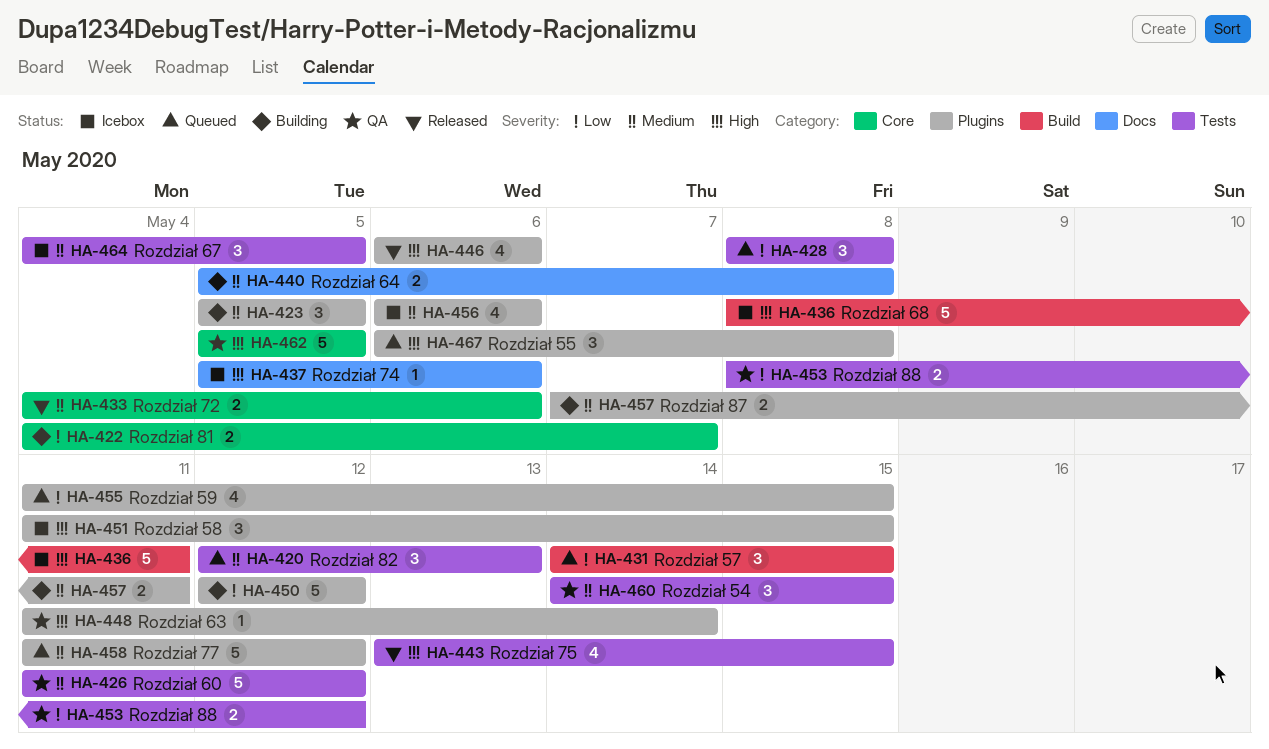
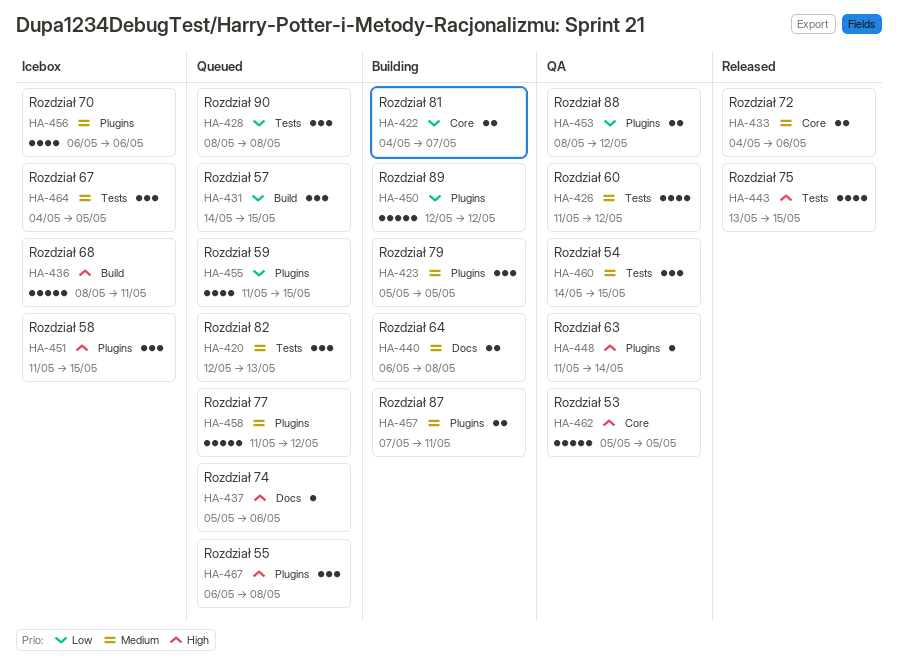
HA-426, estimate: 5 -> 4
HA-437, status: Icebox -> Queued
HA-440, start: May 5 -> May 6
HA-446: present -> none
HA-453, label: Tests -> Plugins

